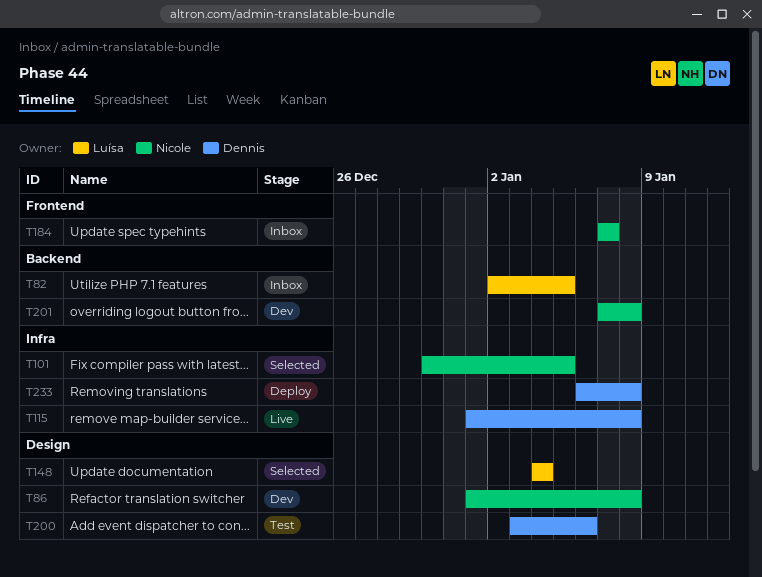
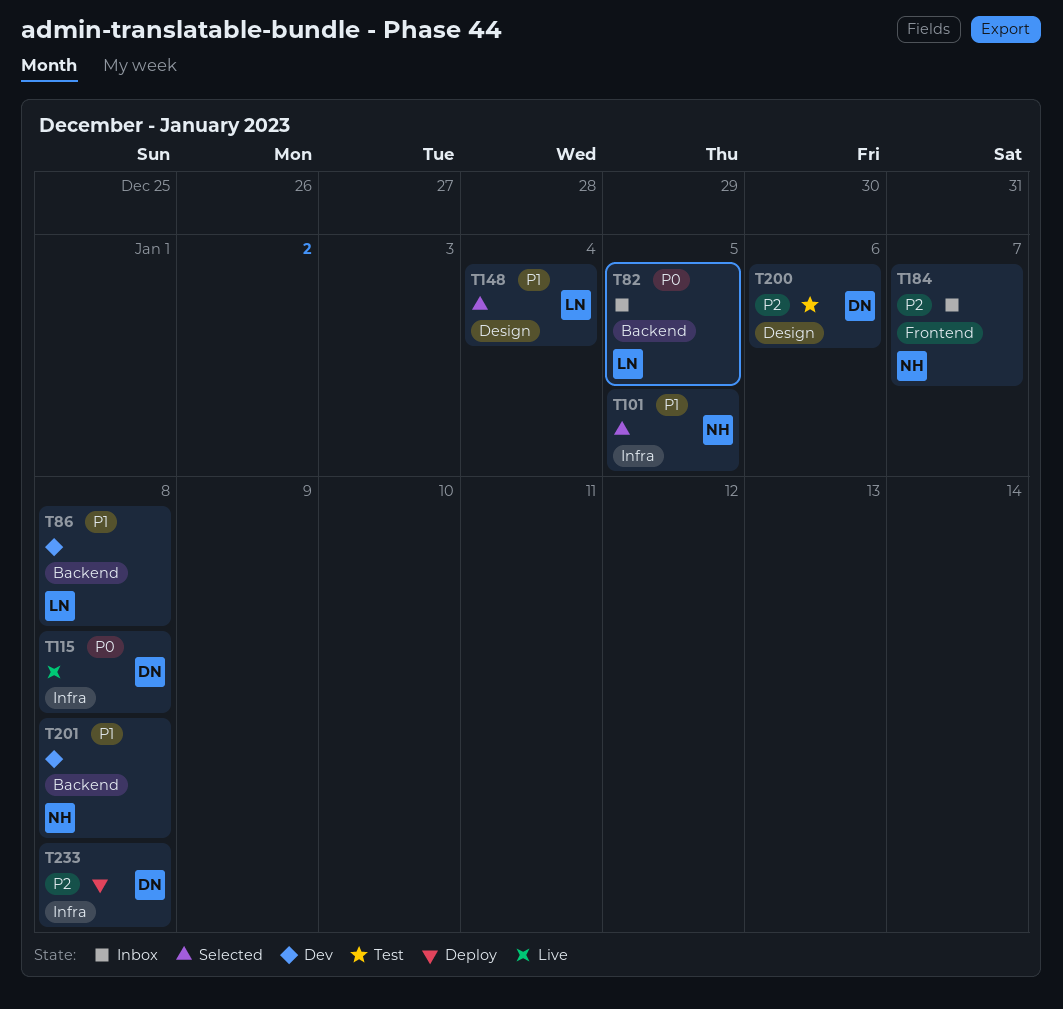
T86, owner: Nicole -> Luísa
T86, label: Design -> Backend

